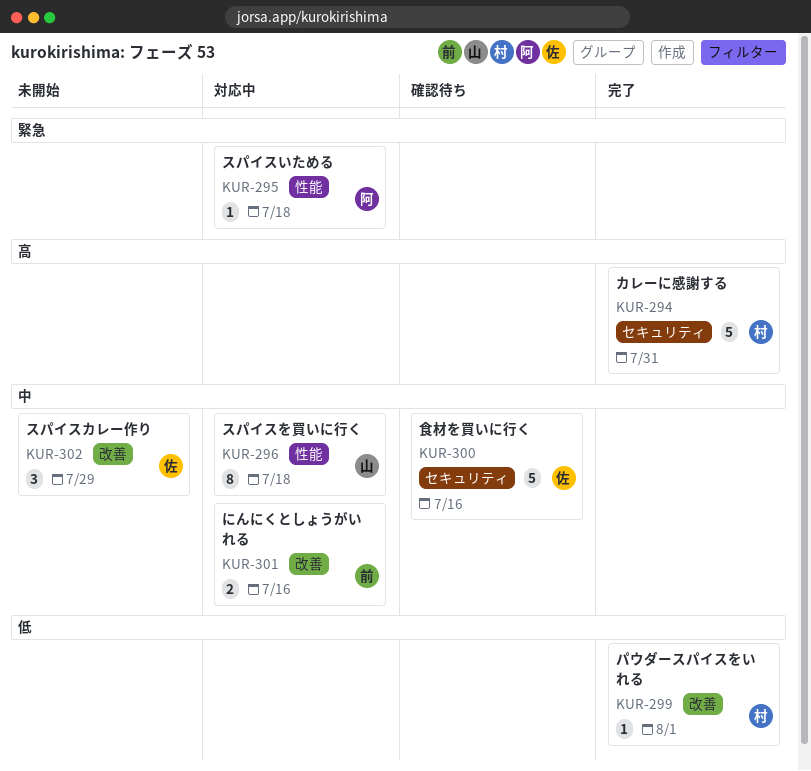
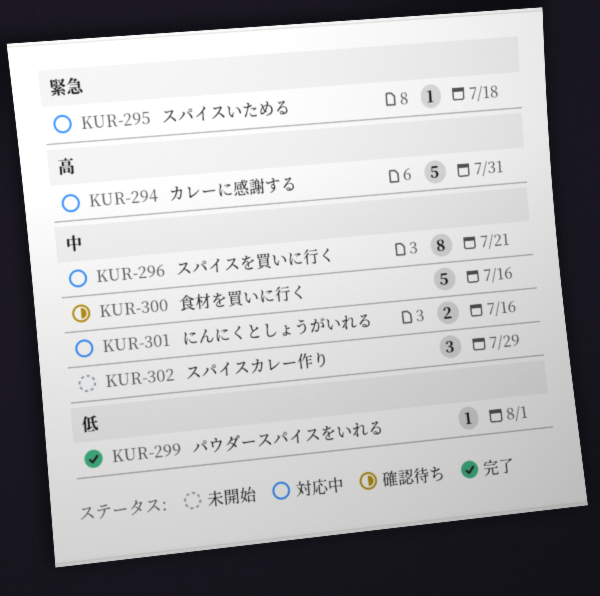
KUR-294, status: 完了 -> 対応中
KUR-296, due: Jul 18 -> Jul 21

